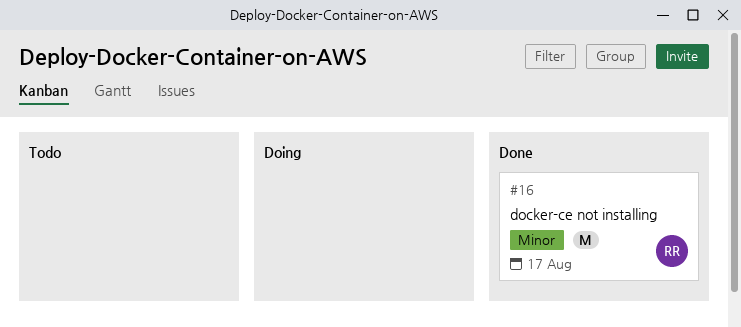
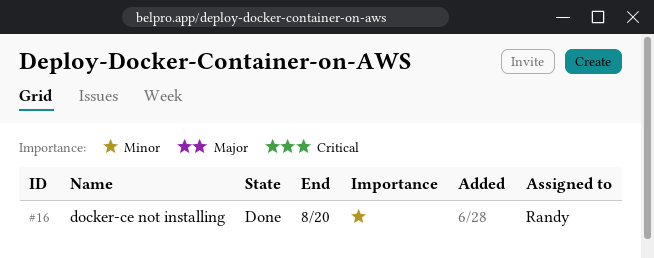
#16, due: Aug 17 -> Aug 20

